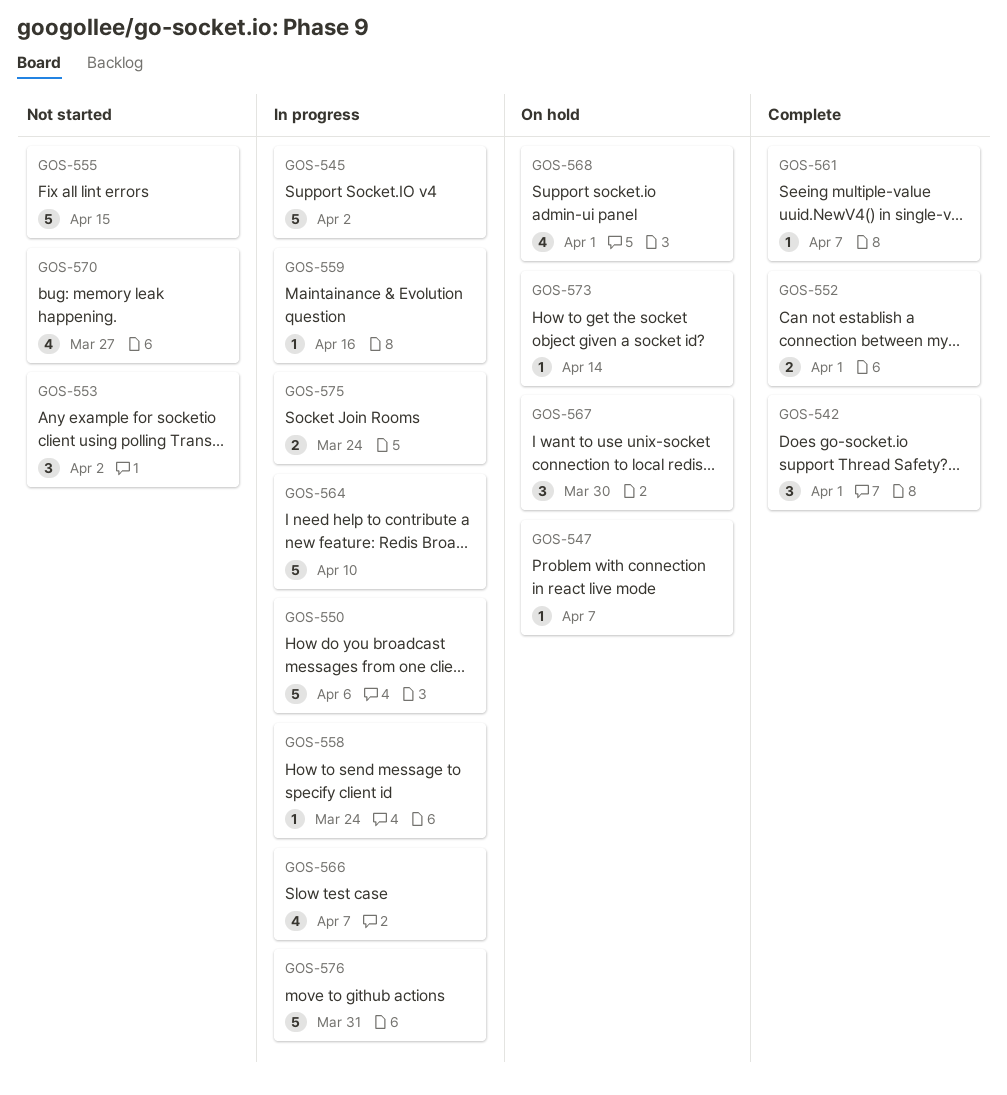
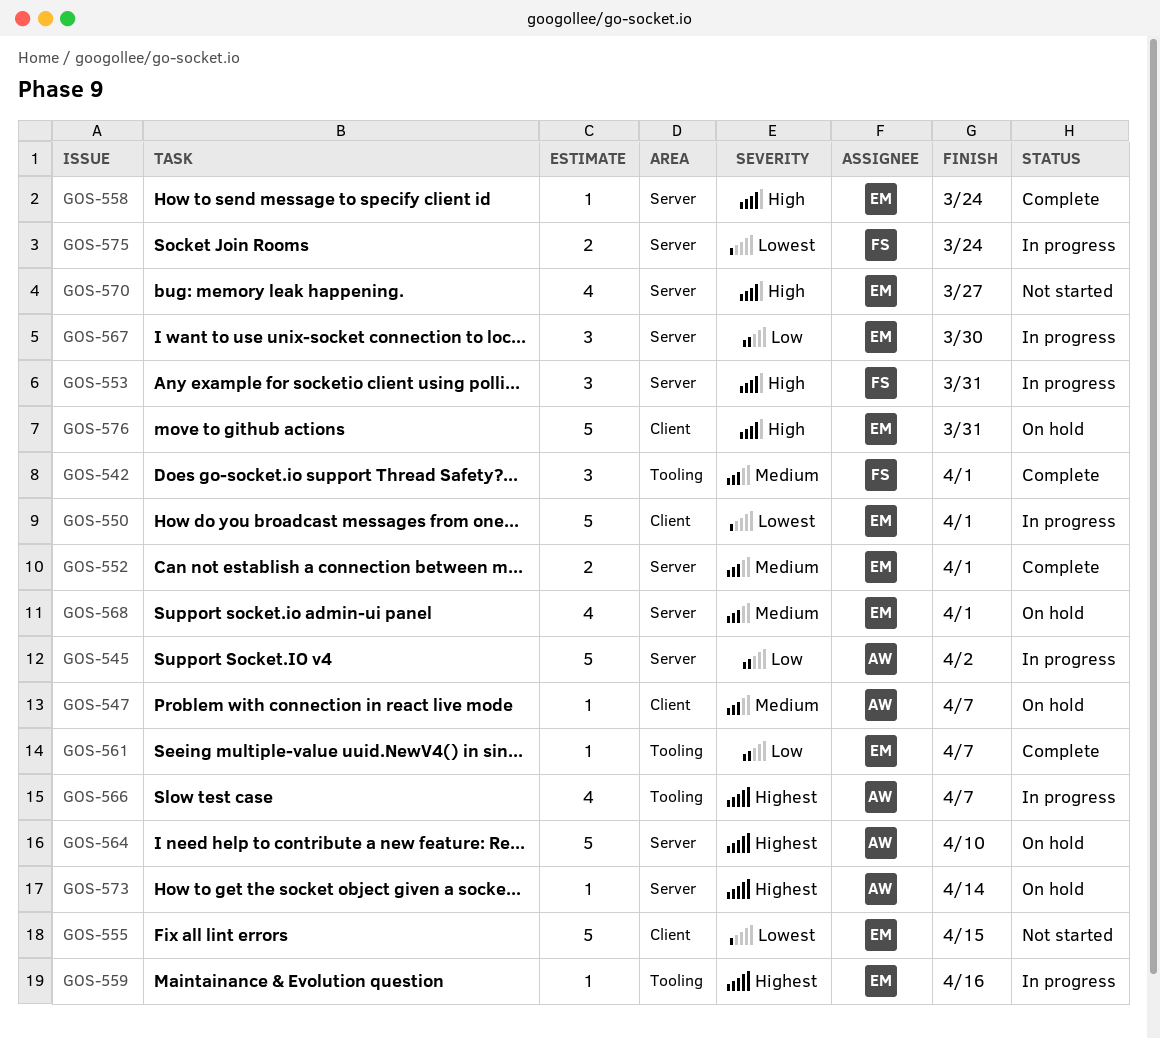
GOS-550, due: Apr 6 -> Apr 1
GOS-553, status: Not started -> In progress
GOS-553, due: Apr 2 -> Mar 31
GOS-558, status: In progress -> Complete
GOS-564, status: In progress -> On hold
GOS-567, status: On hold -> In progress
GOS-576, status: In progress -> On hold

